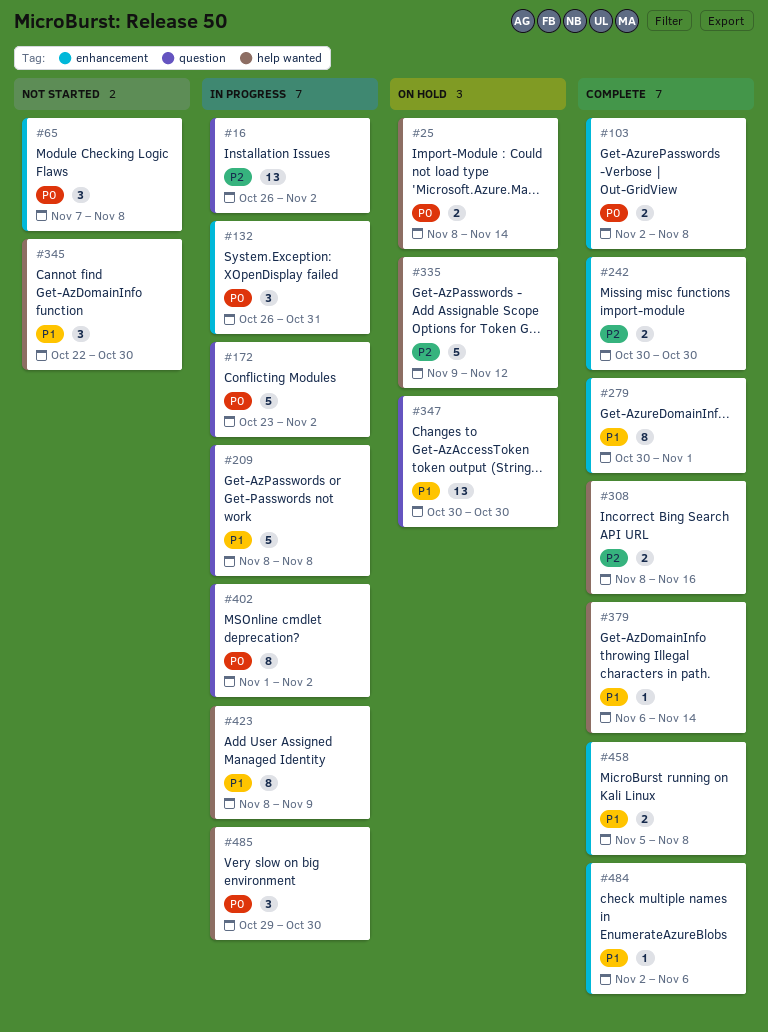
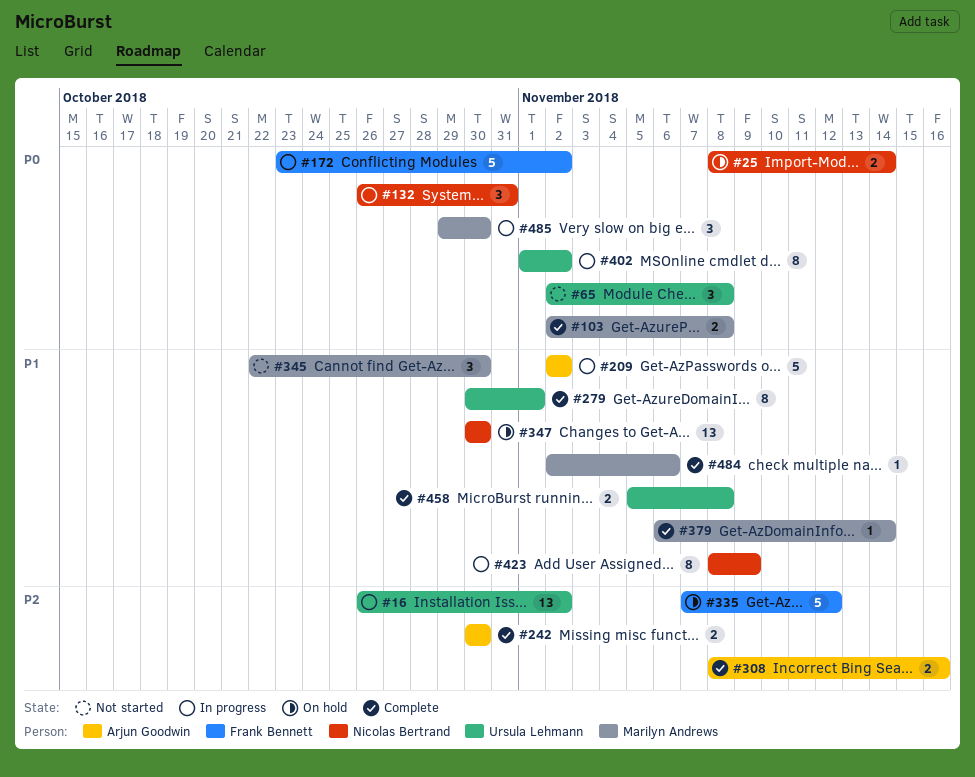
#65, start: Nov 7 -> Nov 2
#209, start: Nov 8 -> Nov 2
#209, due: Nov 8 -> Nov 2
#335, start: Nov 9 -> Nov 7

